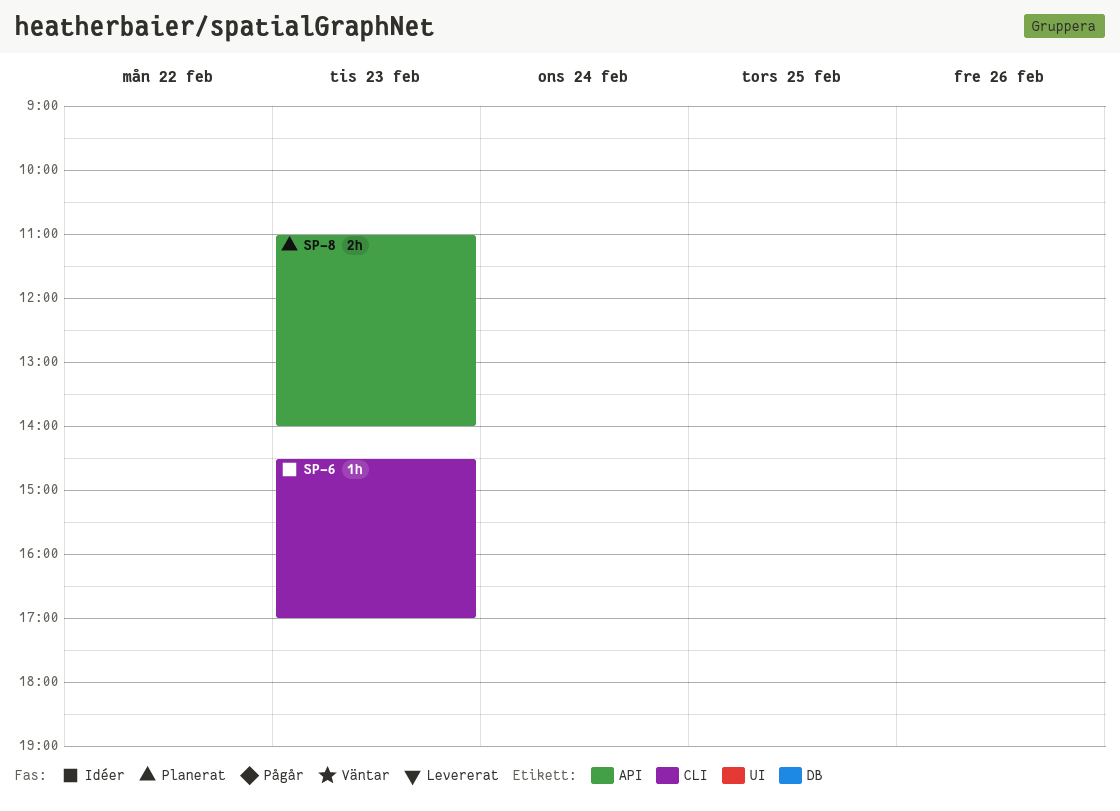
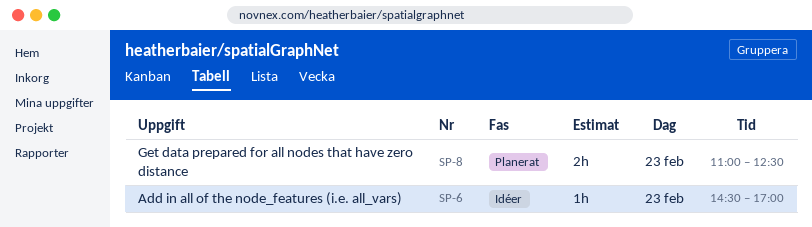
SP-8, ends: 14:00 -> 12:30

